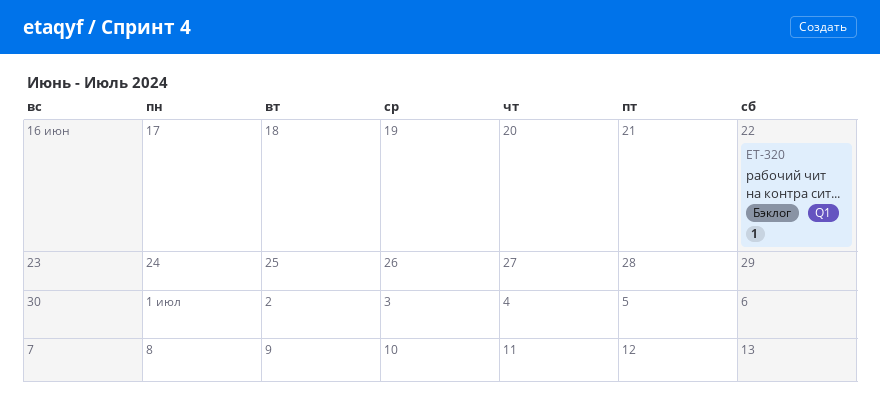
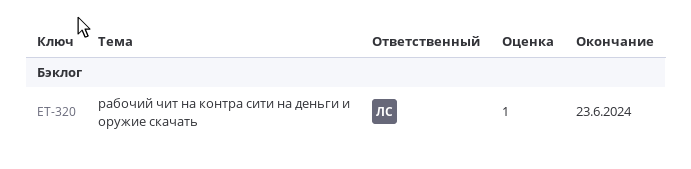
ET-320, due: Jun 22 -> Jun 23

